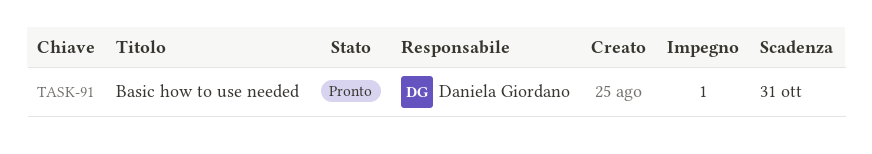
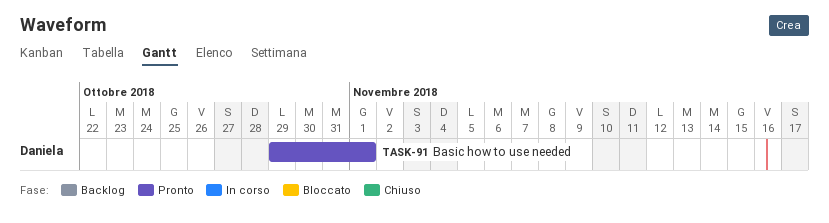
TASK-91, due: Oct 31 -> Nov 1

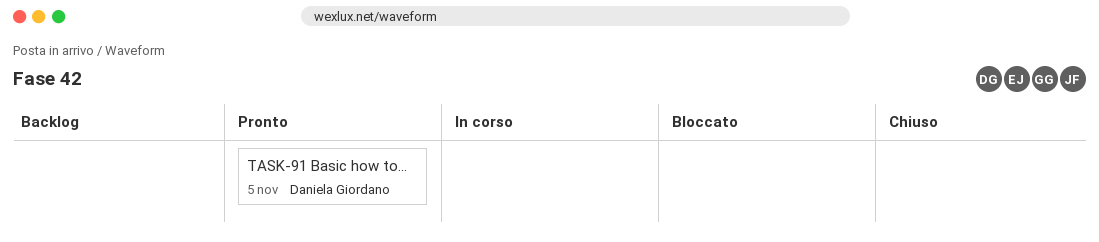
TASK-91, due: Nov 1 -> Nov 5

